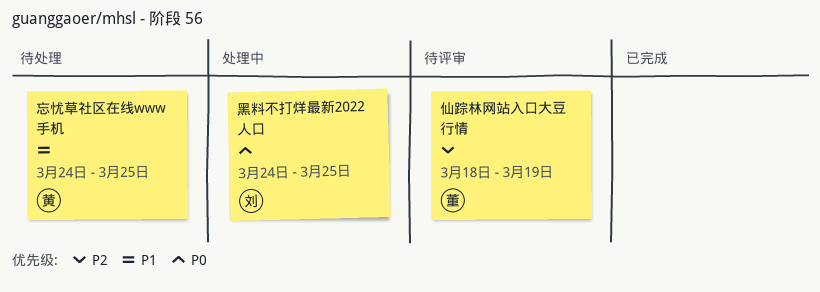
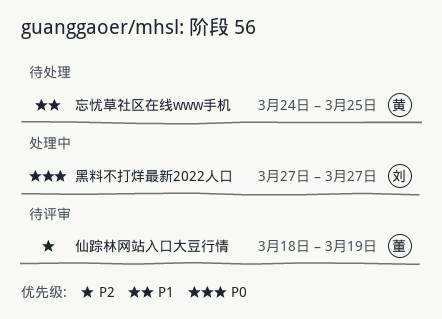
黑料不打烊最新2022人口, start: Mar 24 -> Mar 27
黑料不打烊最新2022人口, due: Mar 25 -> Mar 27

